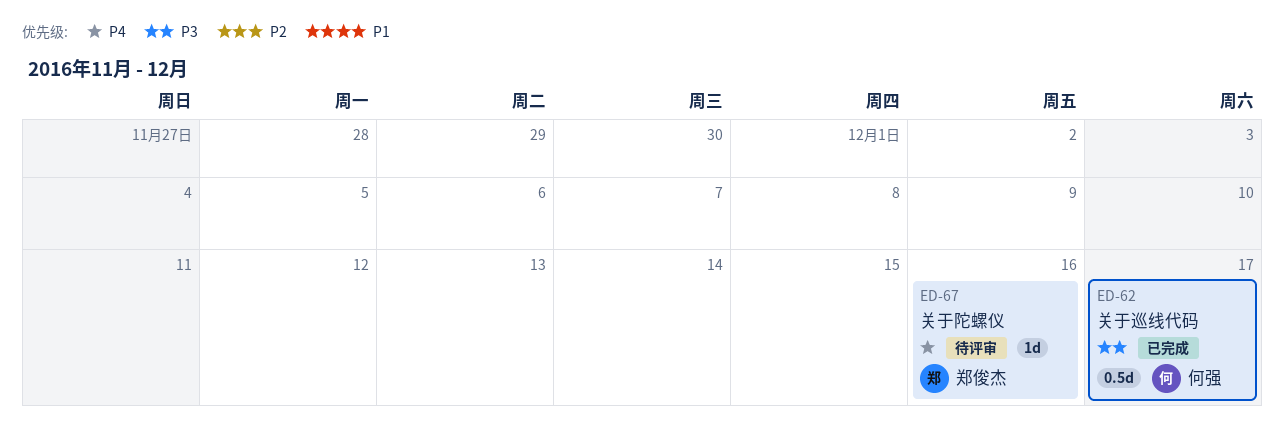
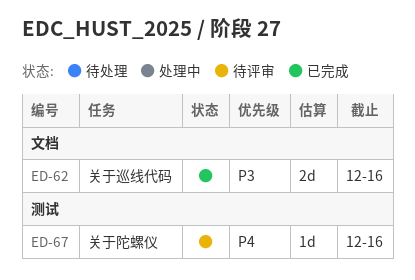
ED-62, estimate: 0.5d -> 2d
ED-62, due: Dec 17 -> Dec 16

